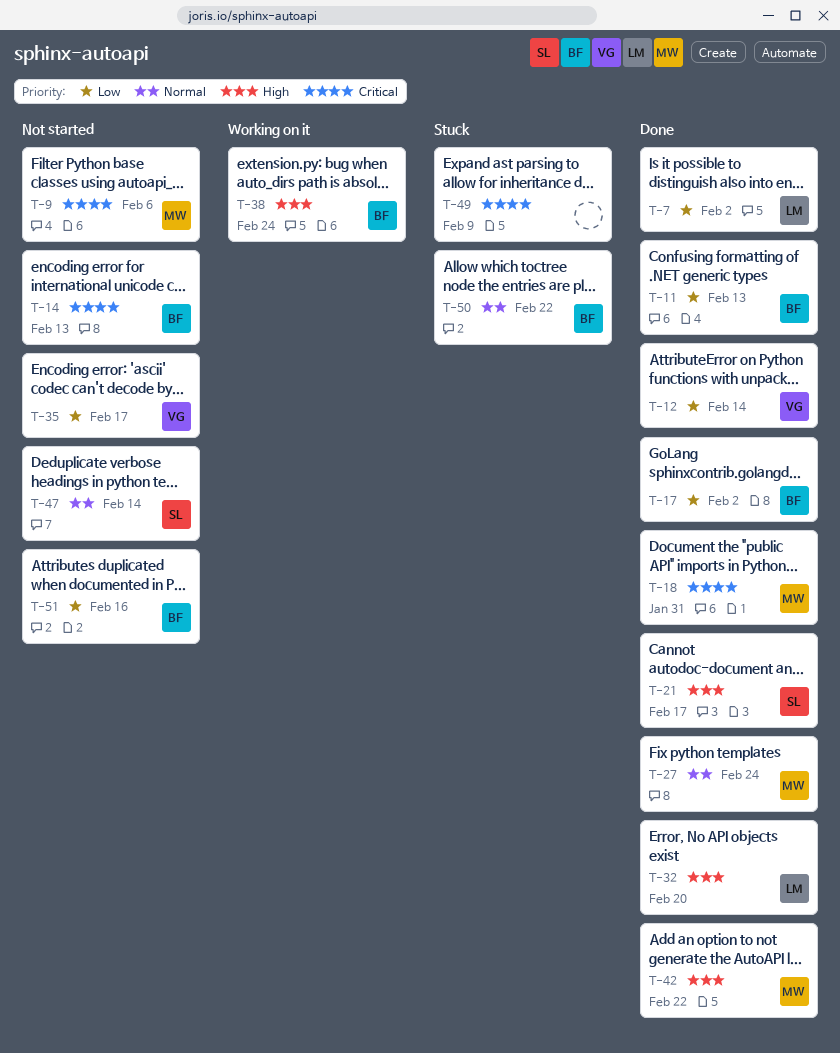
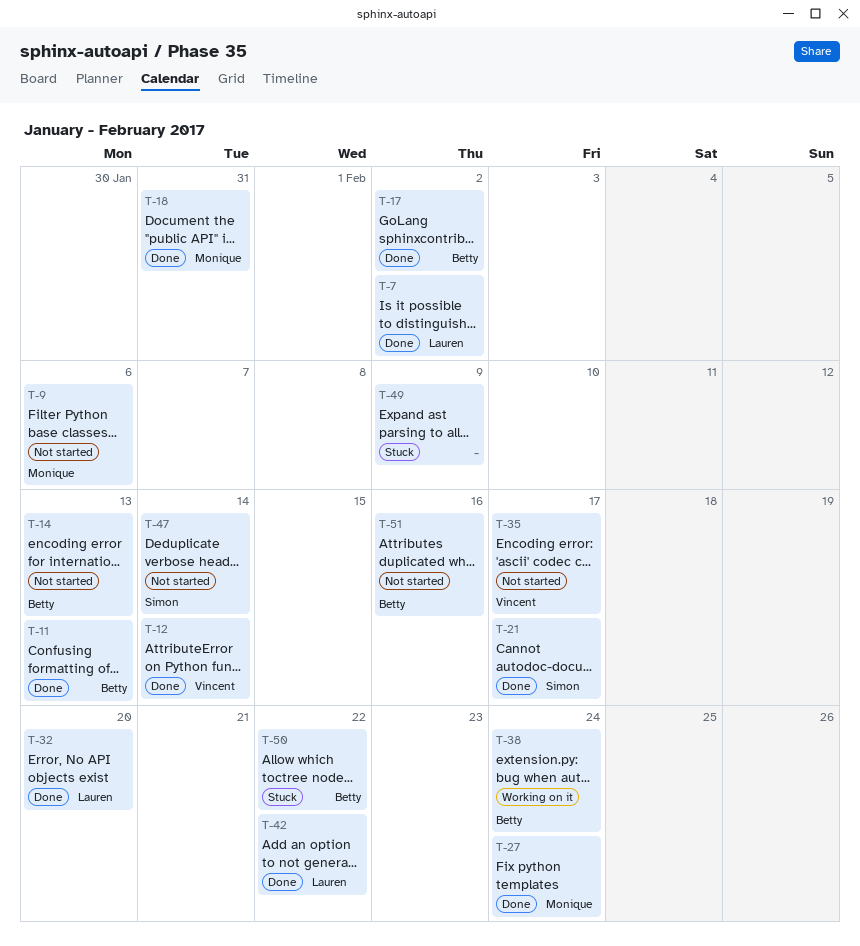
T-42, owner: Monique -> Lauren

